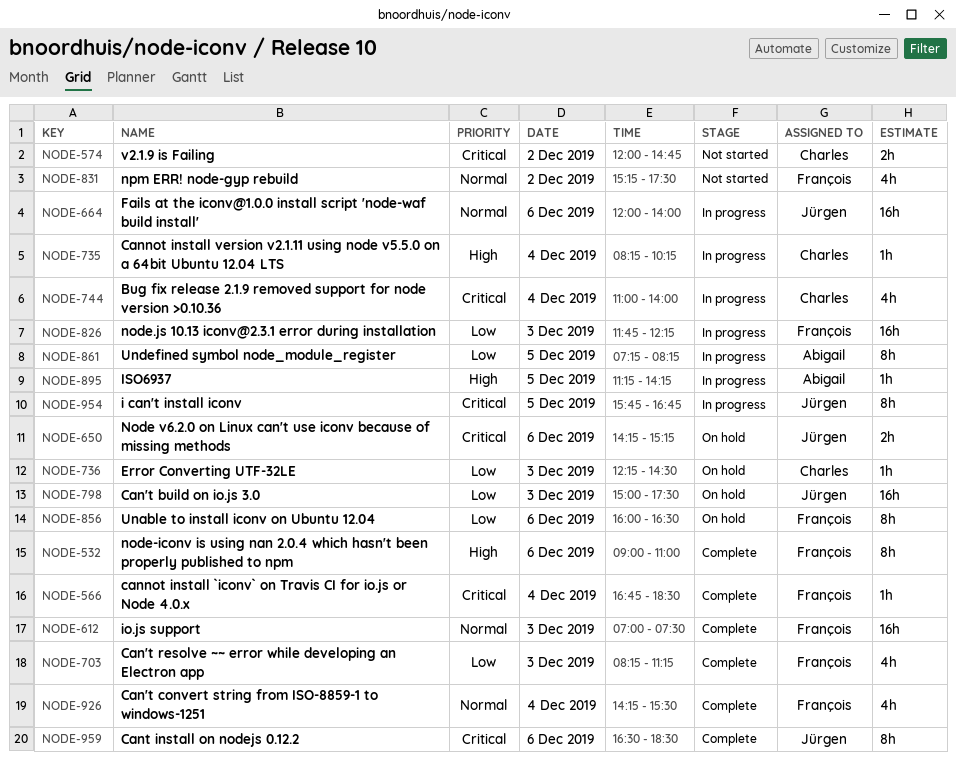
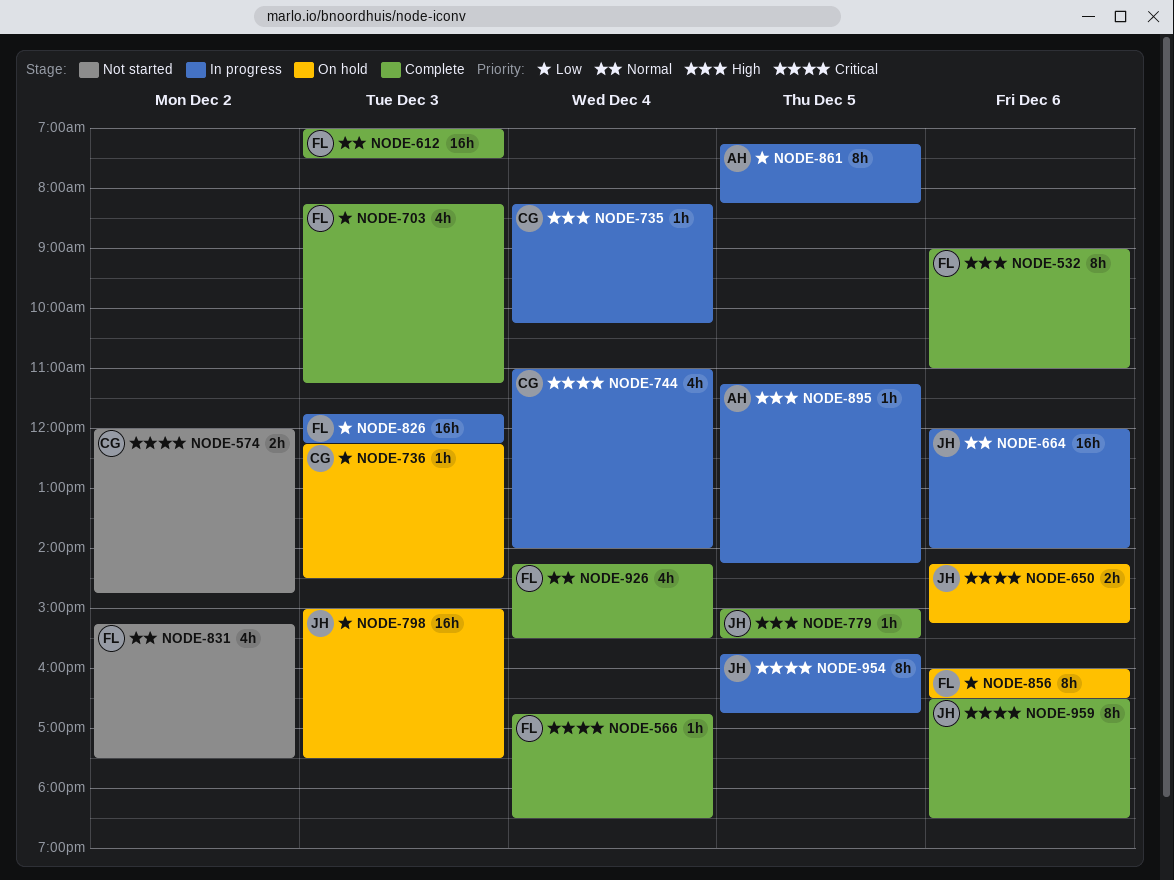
NODE-779: none -> present

